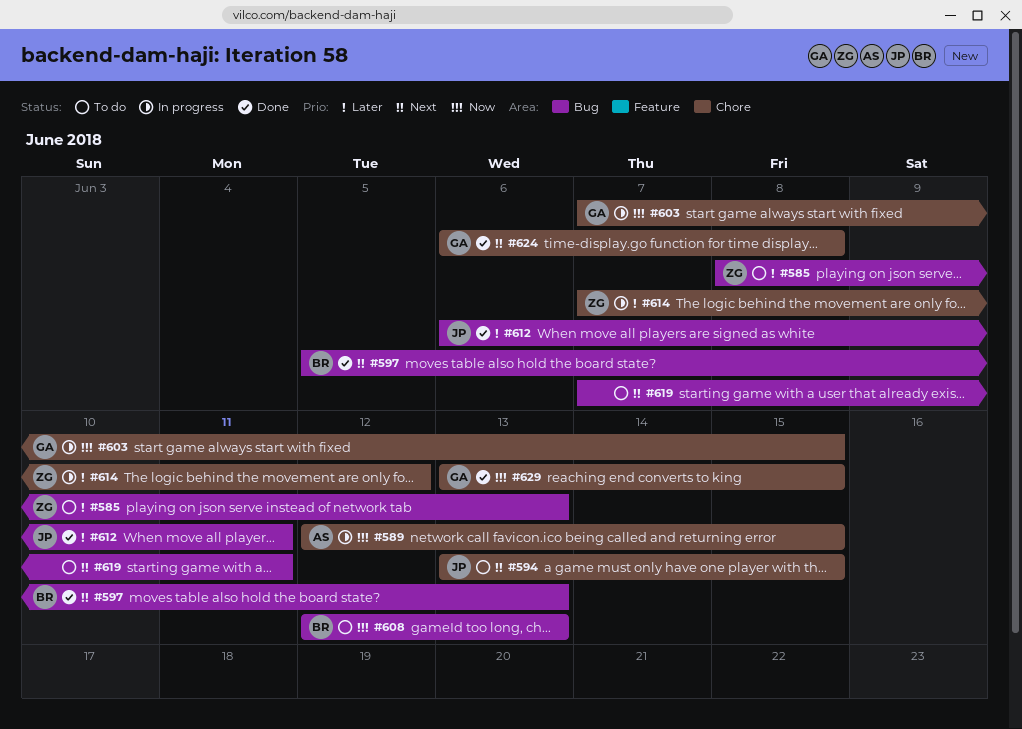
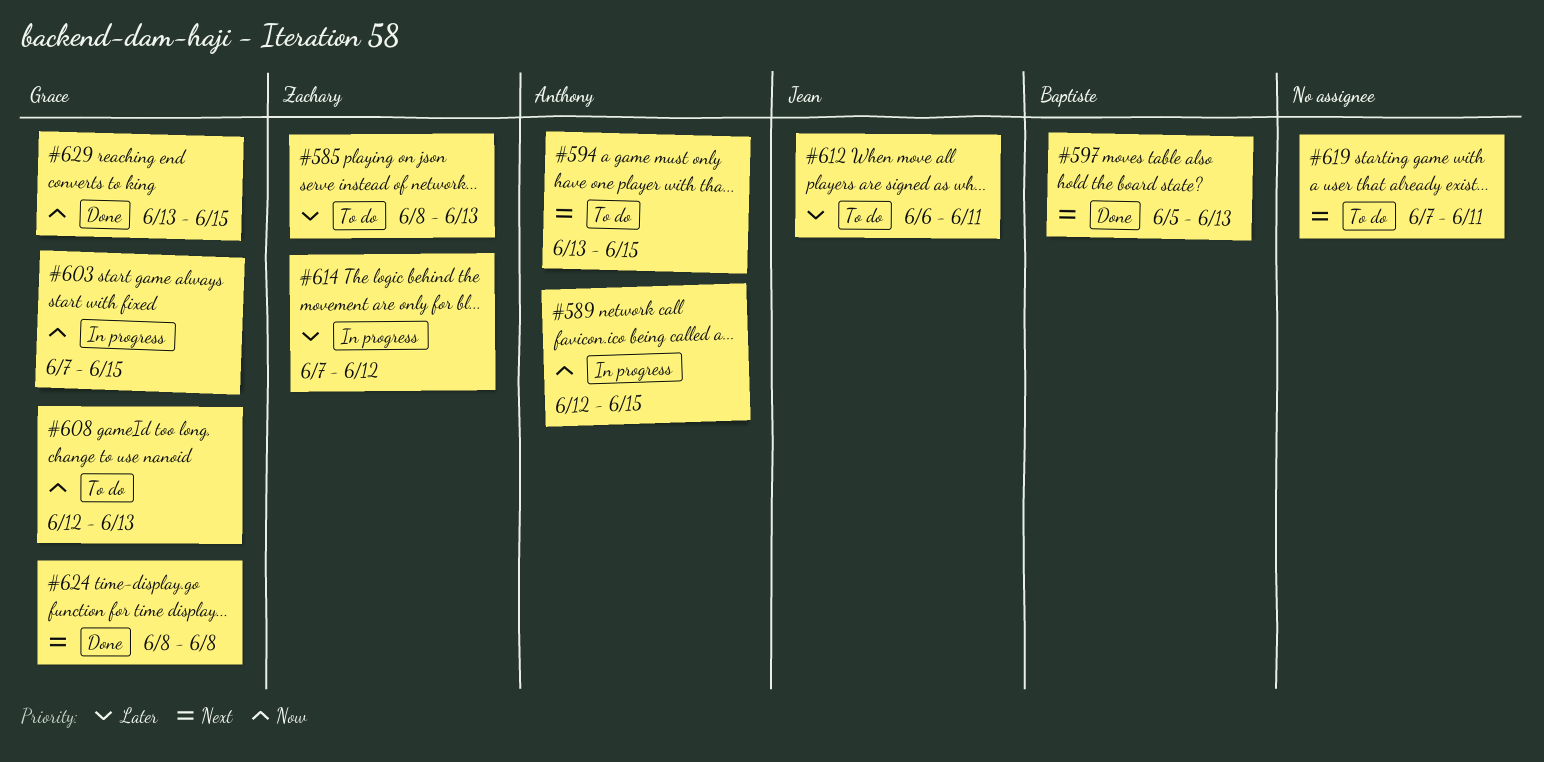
#594, owner: Jean -> Anthony
#608, owner: Baptiste -> Grace
#612, status: Done -> To do
#624, start: Jun 6 -> Jun 8

